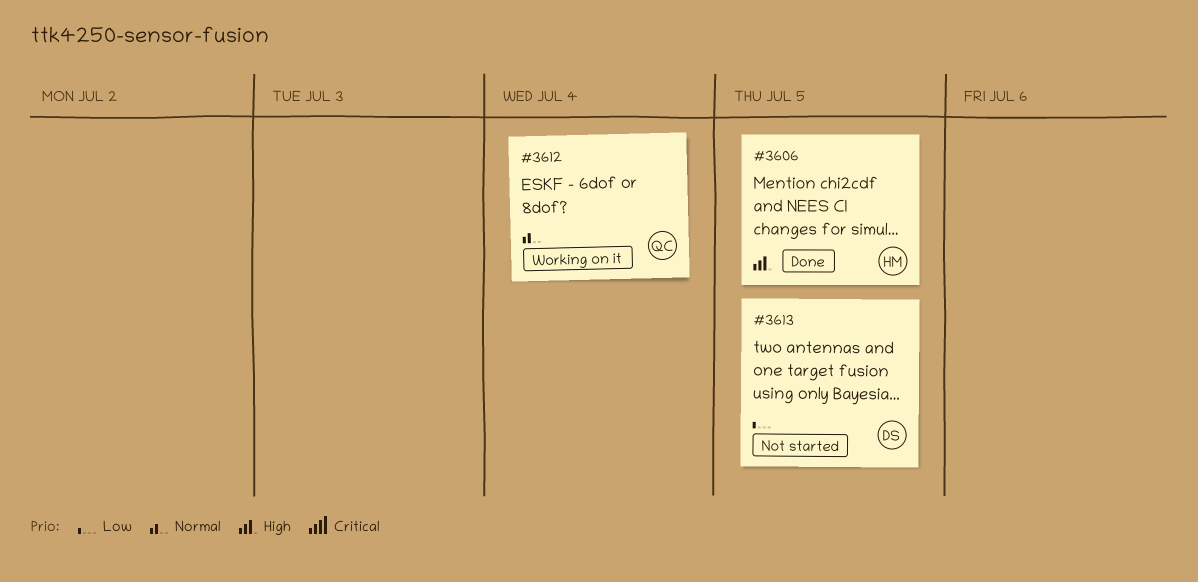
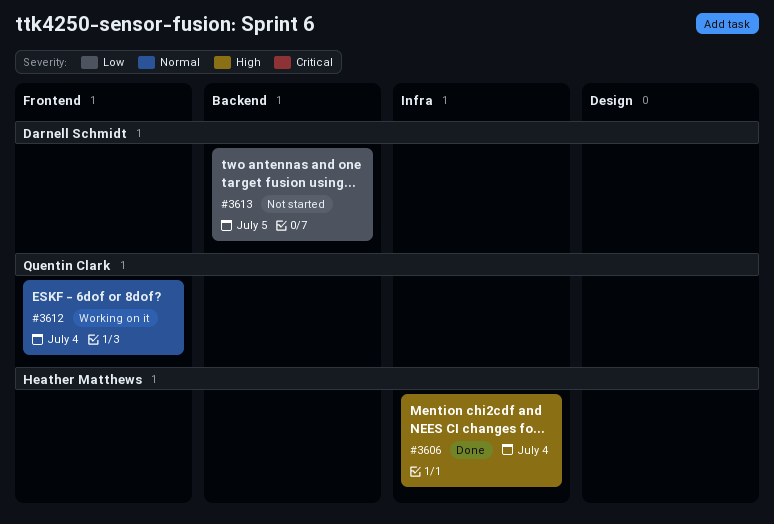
#3606, due: Jul 5 -> Jul 4

